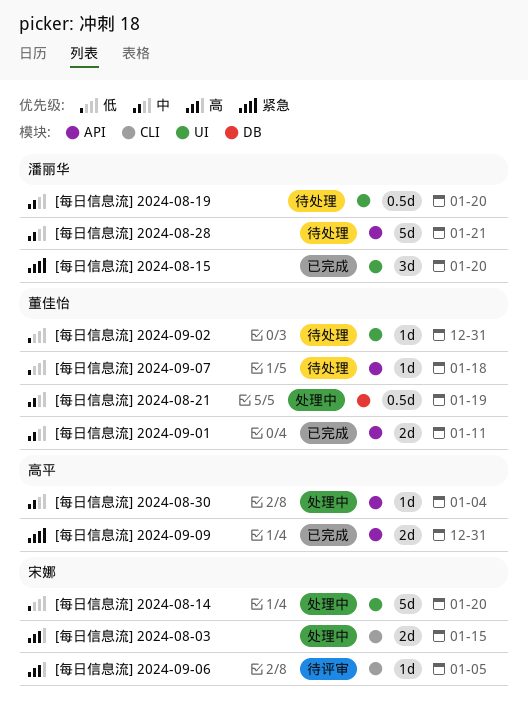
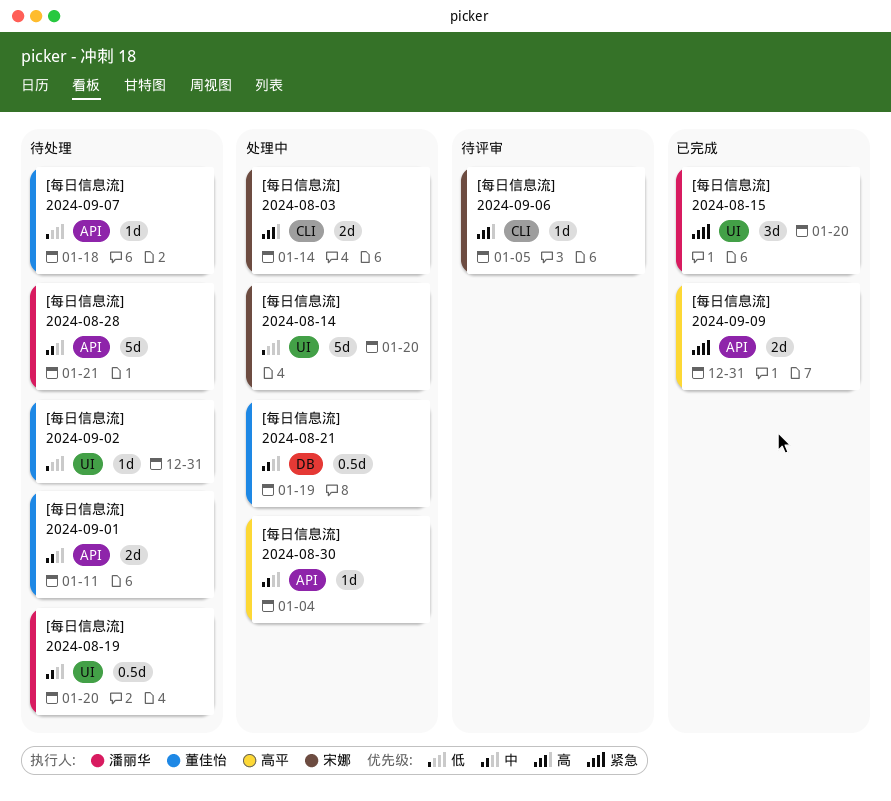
[每日信息流] 2024-08-03, due: Jan 15 -> Jan 14
[每日信息流] 2024-09-01, status: 已完成 -> 待处理

